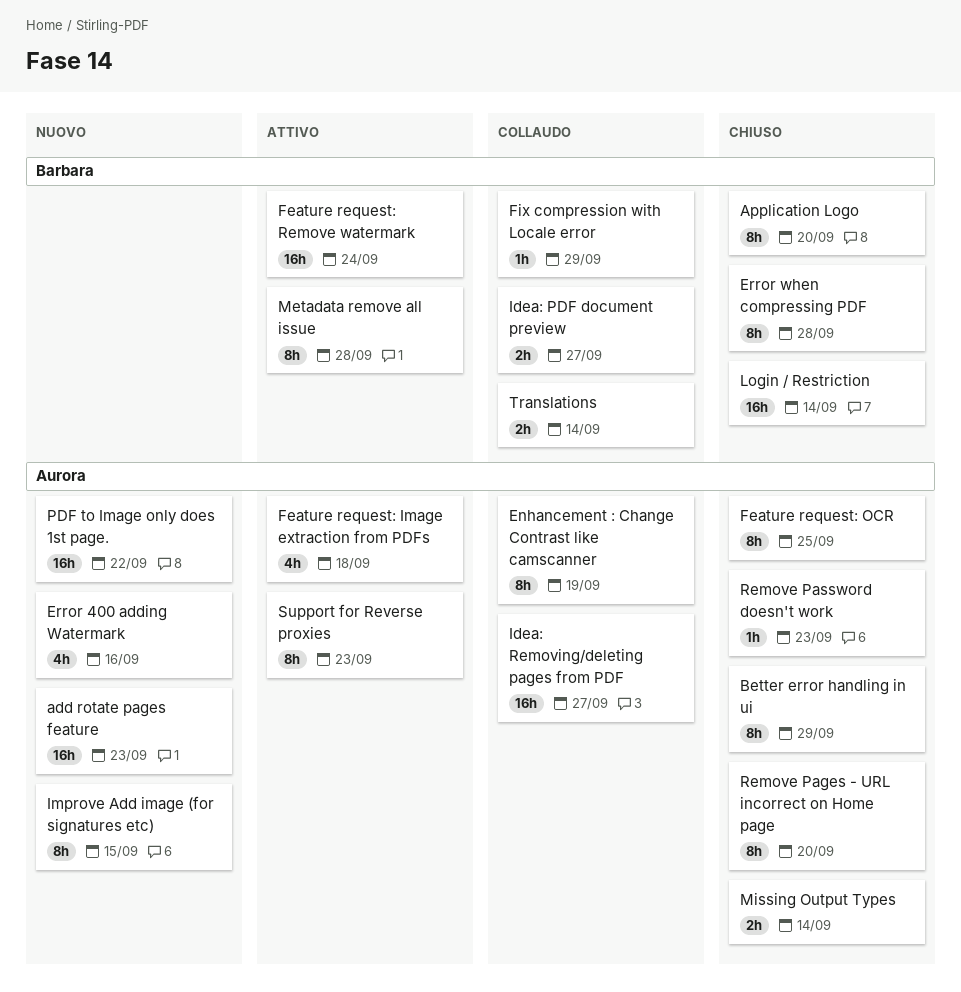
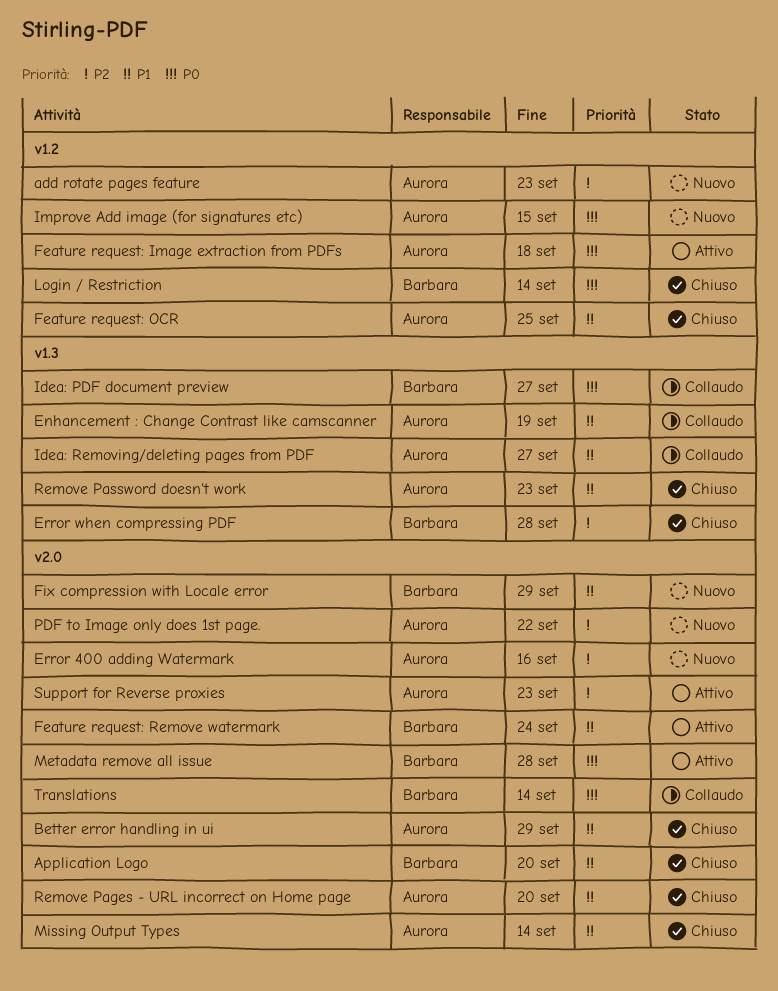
Fix compression with Locale error, status: Collaudo -> Nuovo

